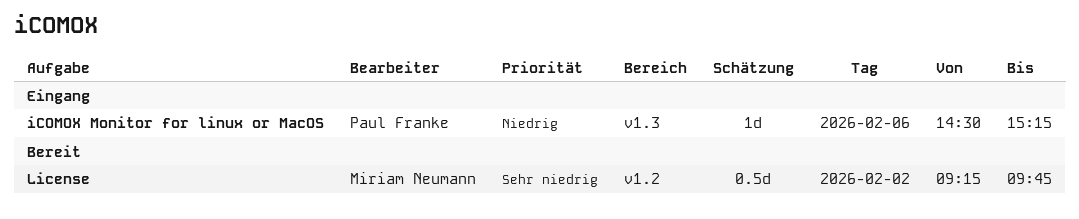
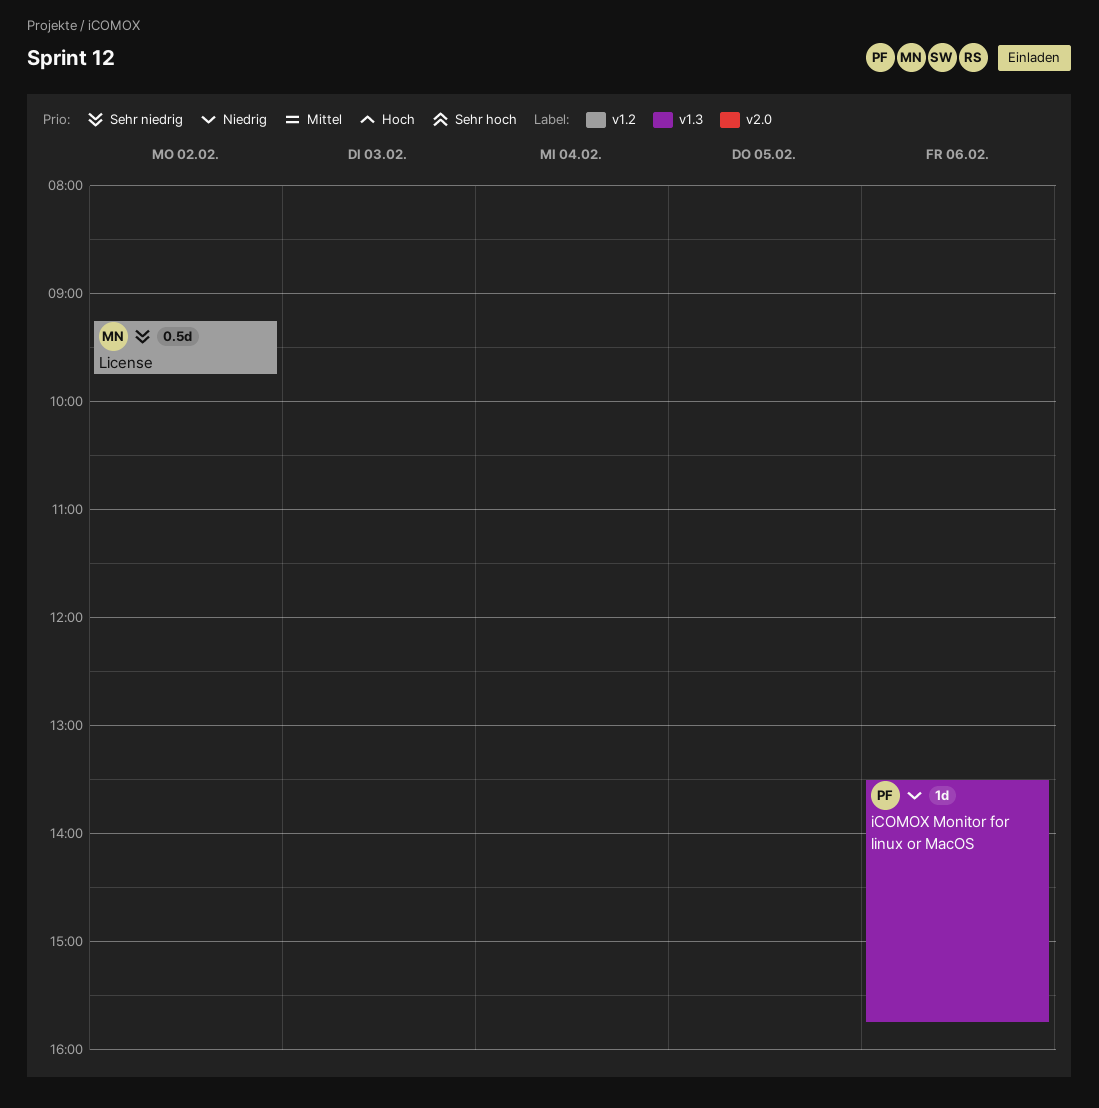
iCOMOX Monitor for linux or MacOS, begins: 14:30 -> 13:30
iCOMOX Monitor for linux or MacOS, ends: 15:15 -> 15:45

